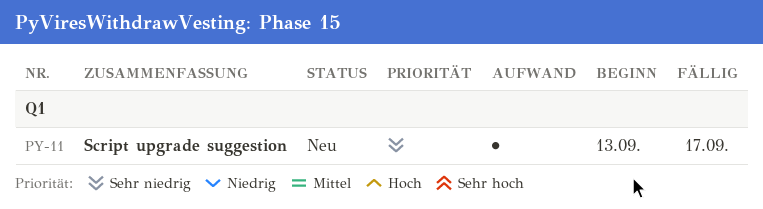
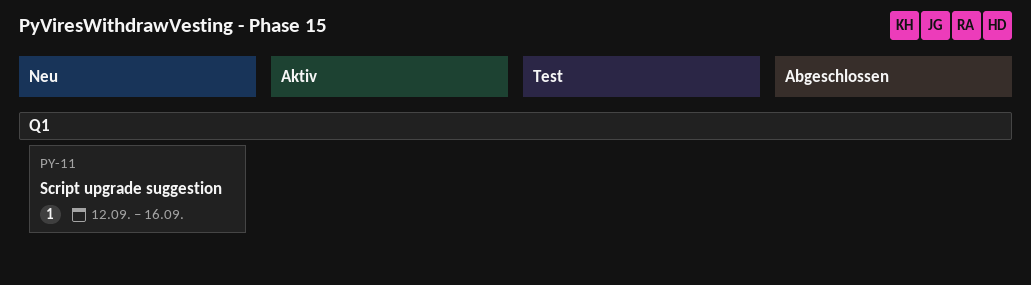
PY-11, start: Sep 13 -> Sep 12
PY-11, due: Sep 17 -> Sep 16

